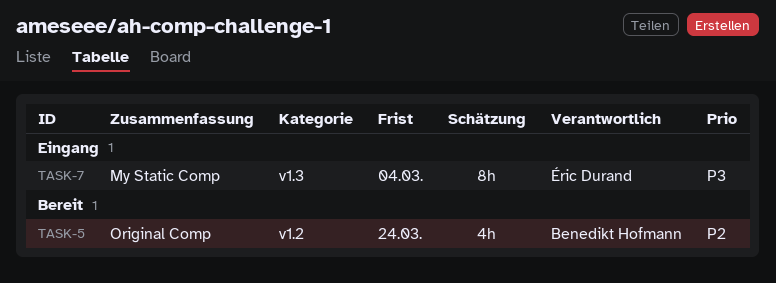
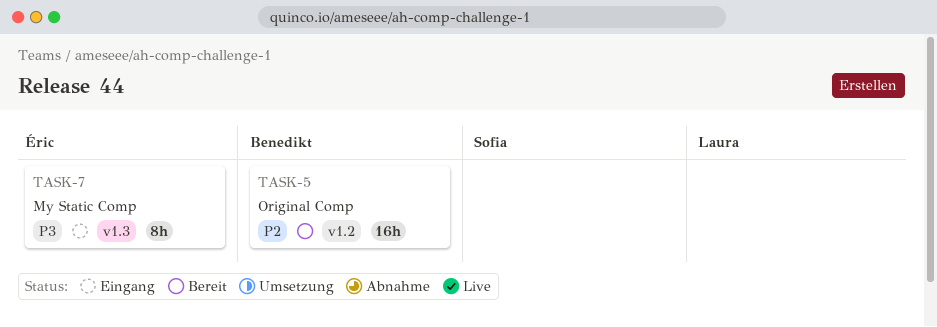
TASK-5, estimate: 4h -> 16h

